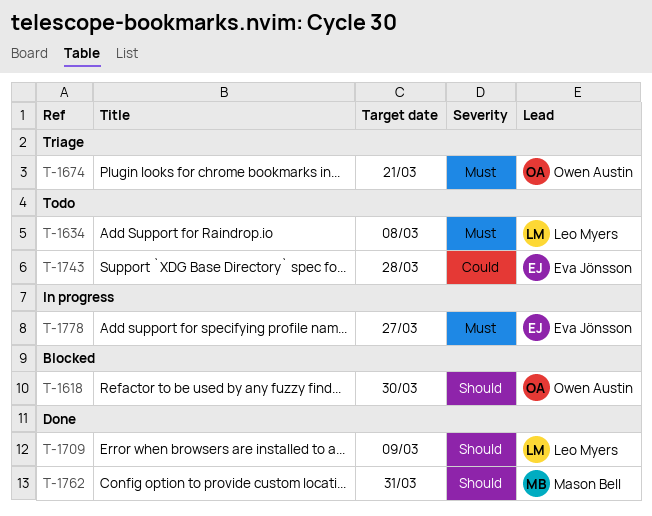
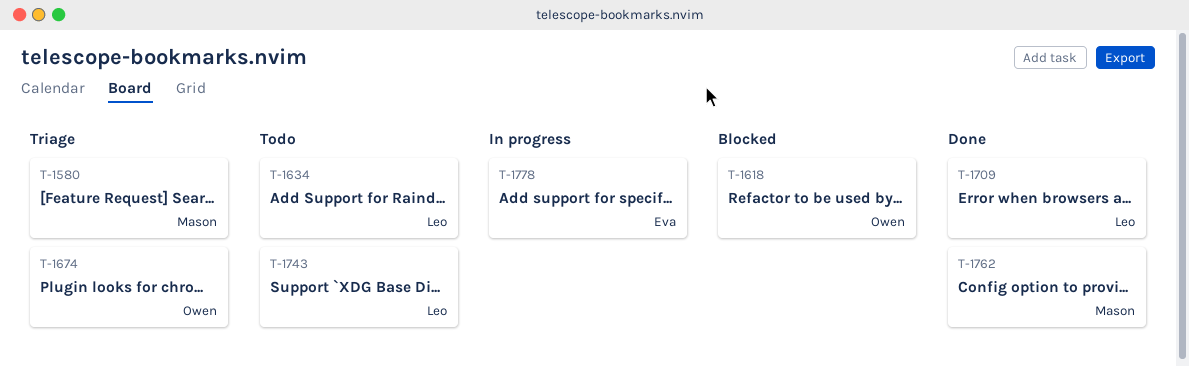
T-1580: none -> present
T-1743, owner: Eva Jönsson -> Leo Myers

